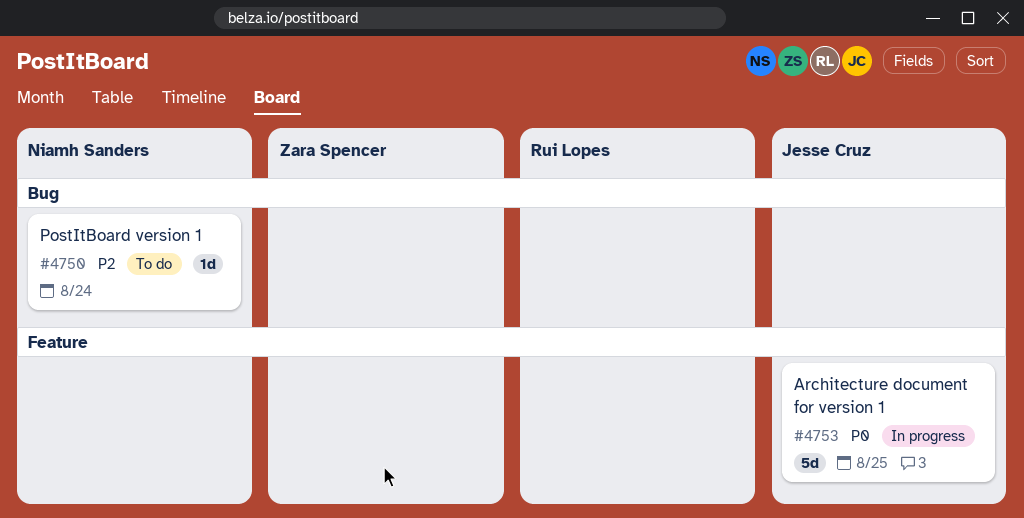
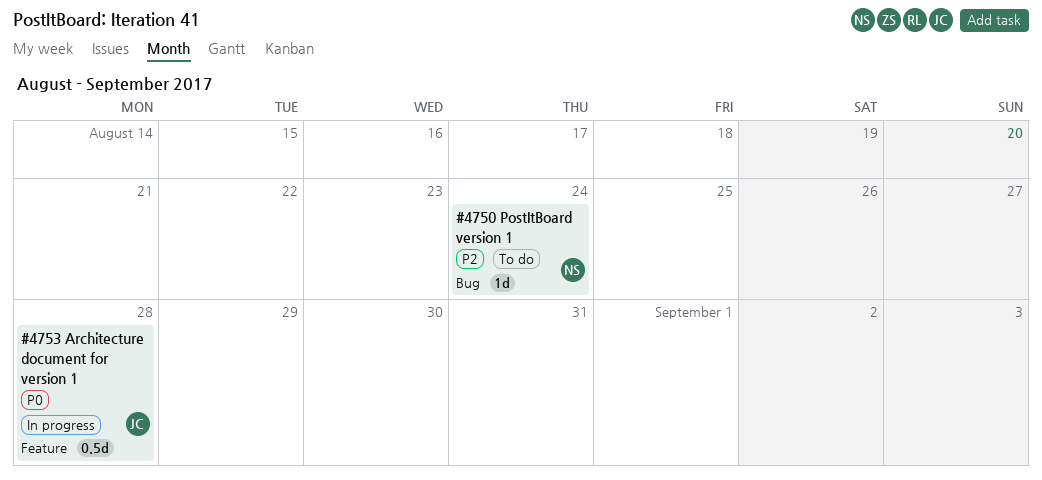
#4753, estimate: 5d -> 0.5d
#4753, due: Aug 25 -> Aug 28

